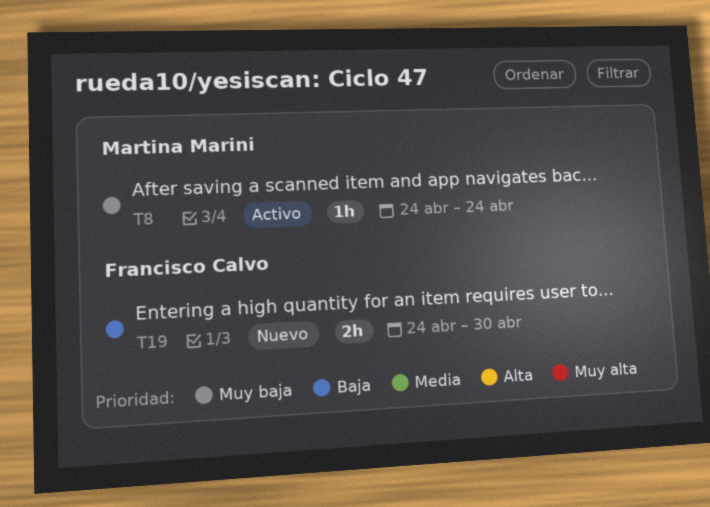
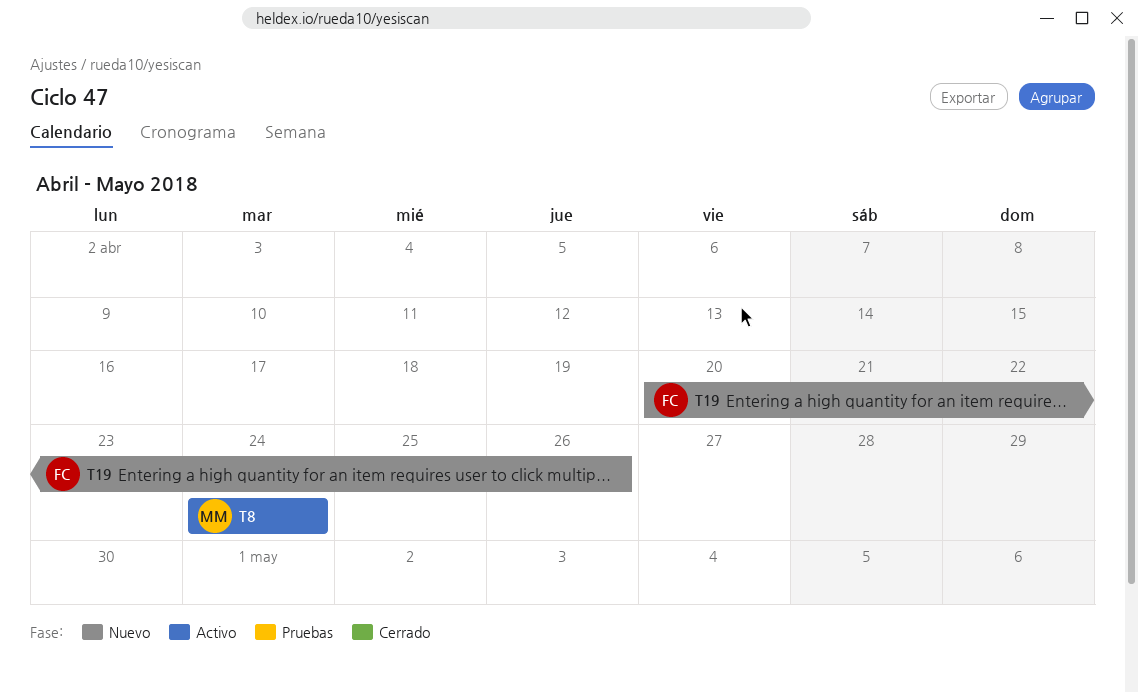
T19, start: Apr 24 -> Apr 20
T19, due: Apr 30 -> Apr 26

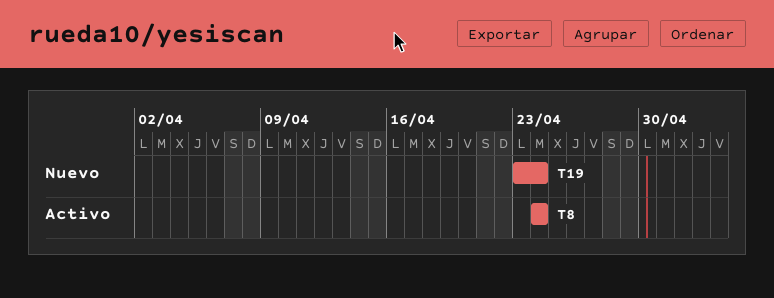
T19, start: Apr 20 -> Apr 23
T19, due: Apr 26 -> Apr 24

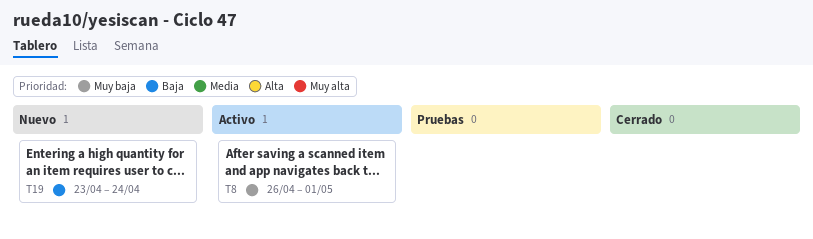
T8, start: Apr 24 -> Apr 26
T8, due: Apr 24 -> May 1

